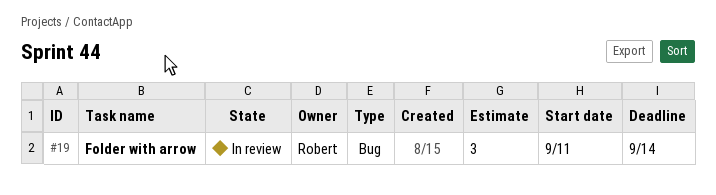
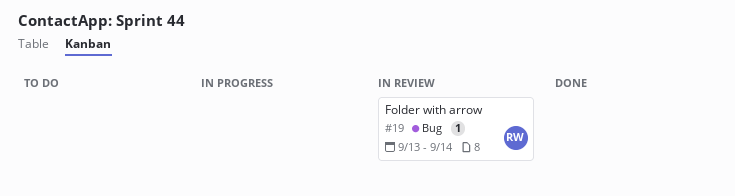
#19, estimate: 3 -> 1
#19, start: Sep 11 -> Sep 13

